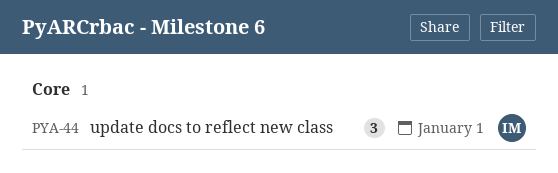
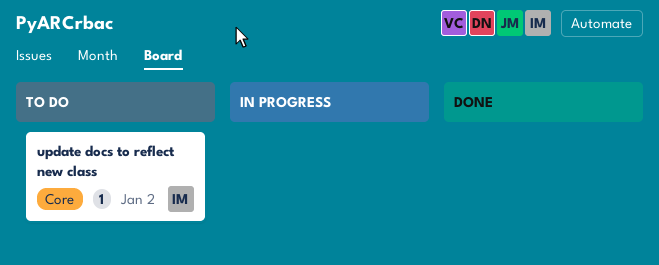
update docs to reflect new class, estimate: 3 -> 1
update docs to reflect new class, due: Jan 1 -> Jan 2

